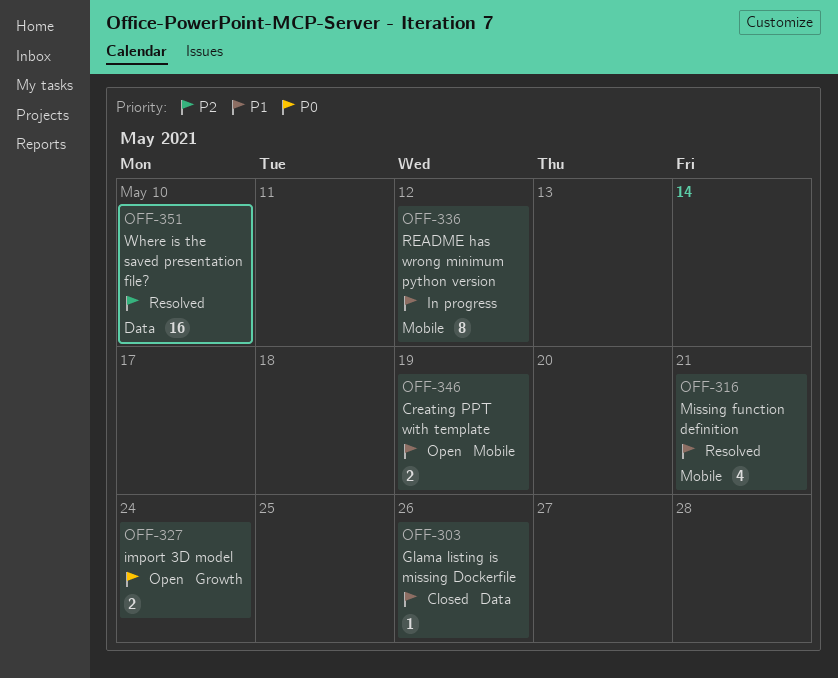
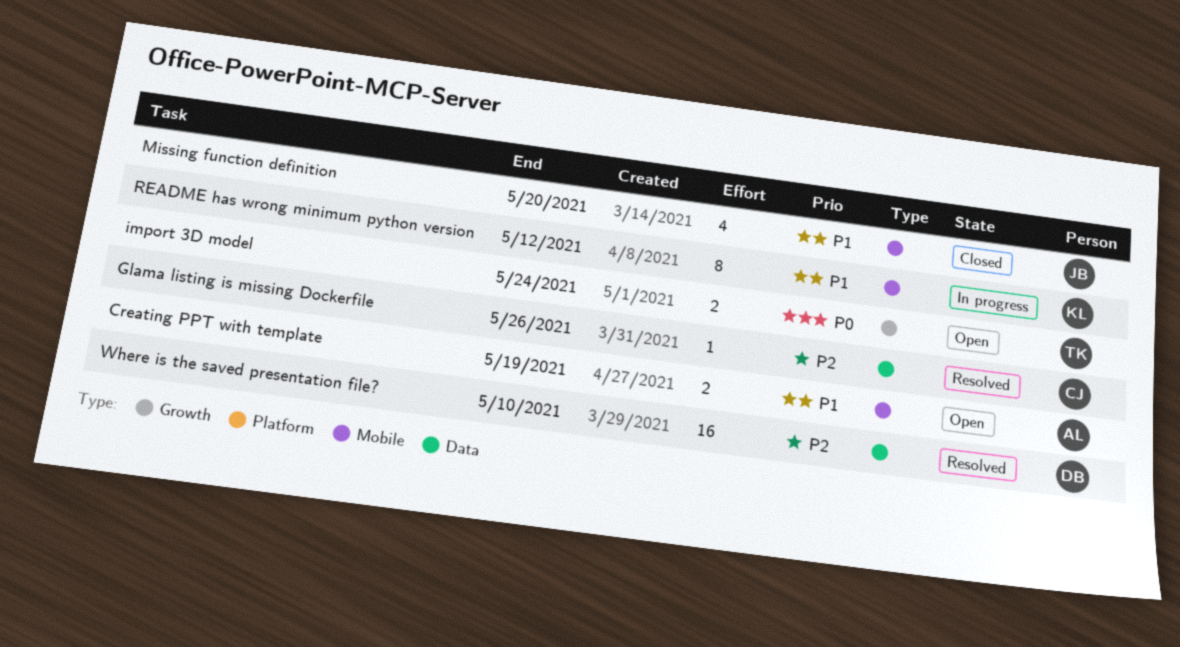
Glama listing is missing Dockerfile, status: Closed -> Resolved
Glama listing is missing Dockerfile, priority: P1 -> P2
Missing function definition, status: Resolved -> Closed
Missing function definition, due: May 21 -> May 20

